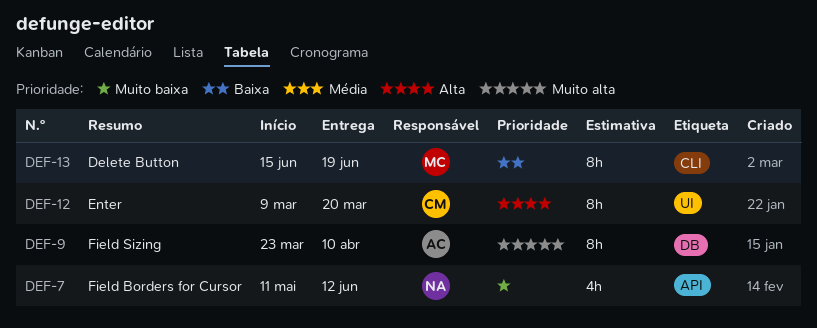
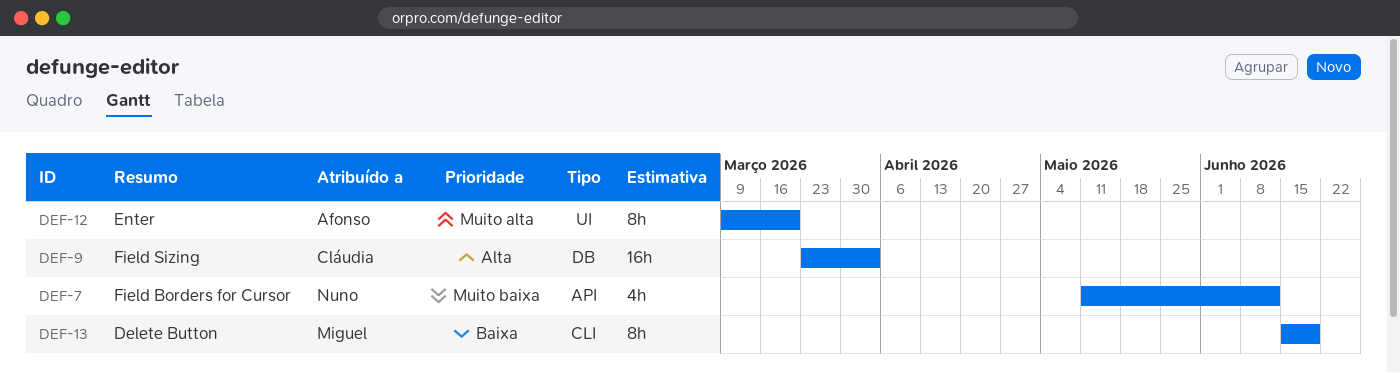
DEF-9, owner: Afonso -> Cláudia
DEF-9, priority: Muito alta -> Alta
DEF-9, estimate: 8h -> 16h
DEF-9, due: Apr 10 -> Apr 3
DEF-12, owner: Cláudia -> Afonso
DEF-12, priority: Alta -> Muito alta

